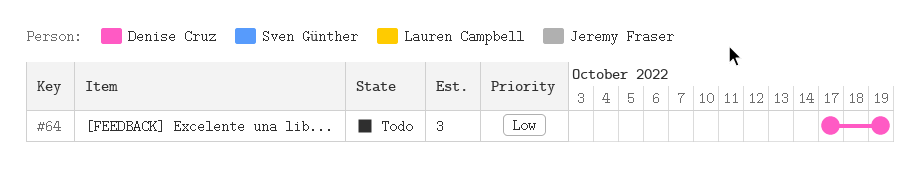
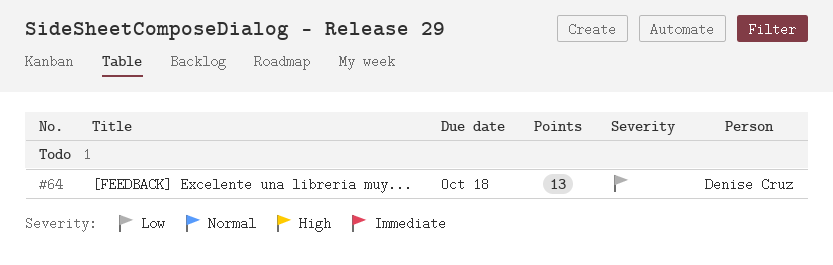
#64, estimate: 3 -> 13
#64, due: Oct 19 -> Oct 18

